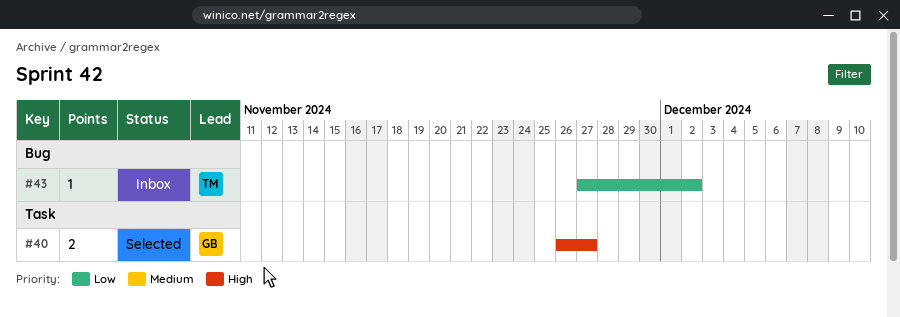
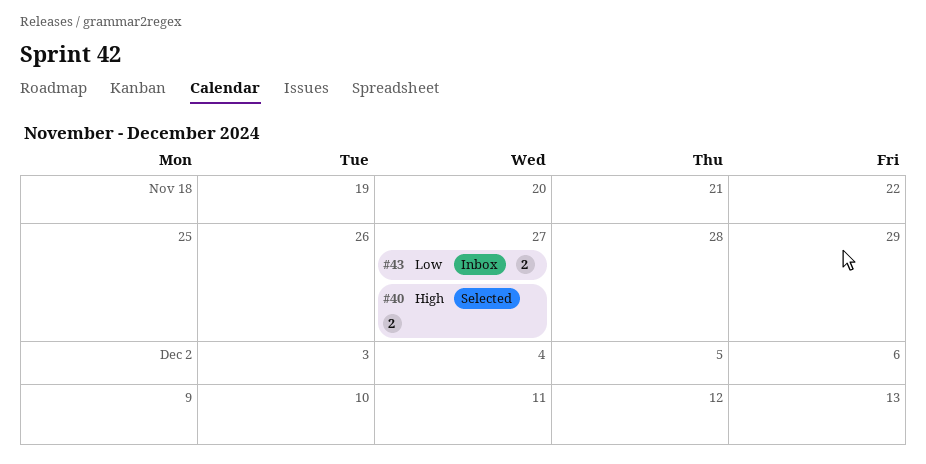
#43, estimate: 1 -> 2
#43, due: Dec 2 -> Nov 27

